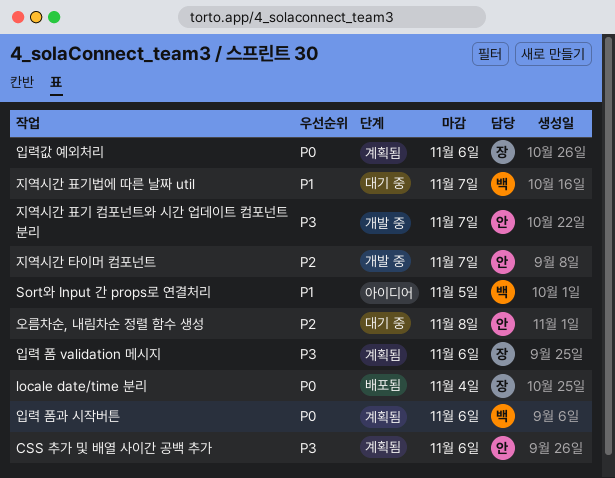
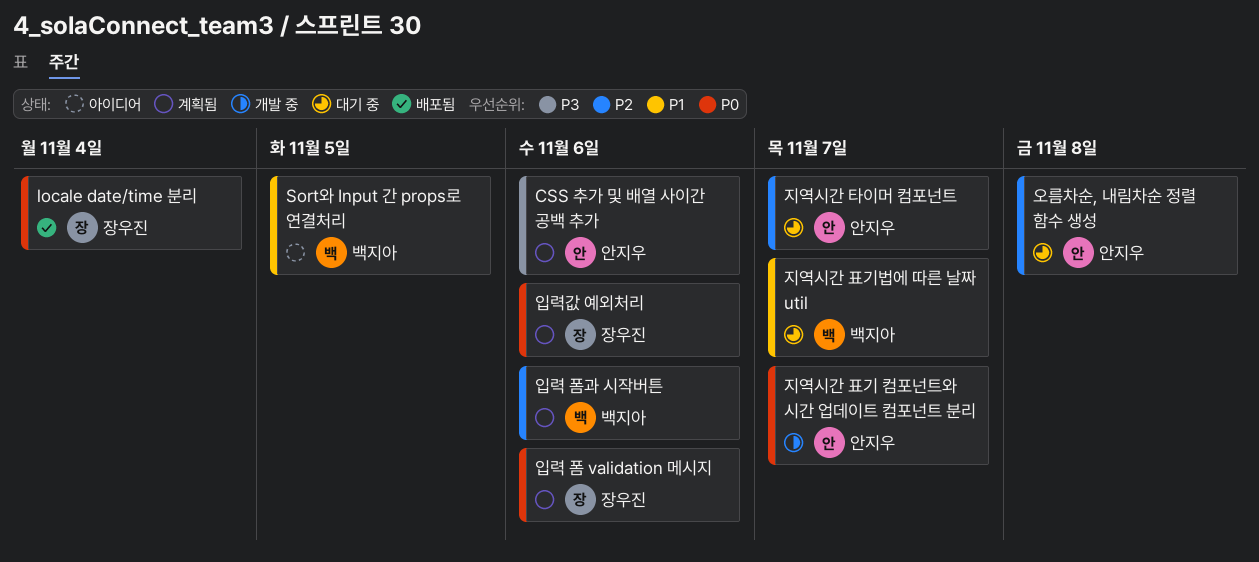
입력 폼 validation 메시지, priority: P3 -> P0
입력 폼과 시작버튼, priority: P0 -> P2
지역시간 타이머 컴포넌트, status: 개발 중 -> 대기 중
지역시간 표기 컴포넌트와 시간 업데이트 컴포넌트 분리, priority: P3 -> P0

